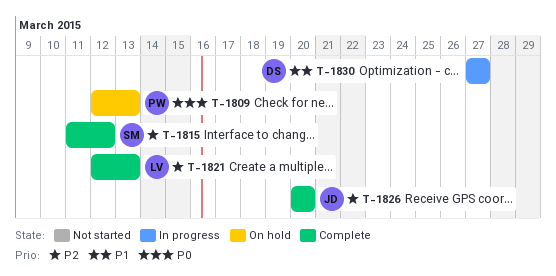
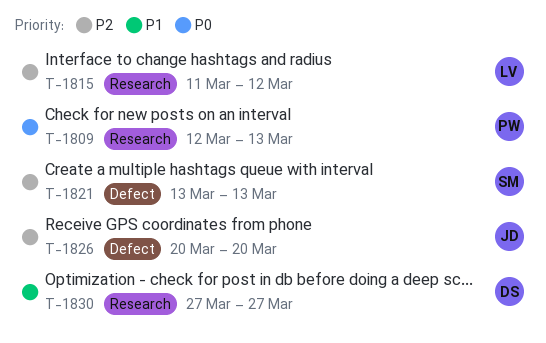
T-1815, owner: SM -> LV
T-1821, owner: LV -> SM
T-1821, start: Mar 12 -> Mar 13

